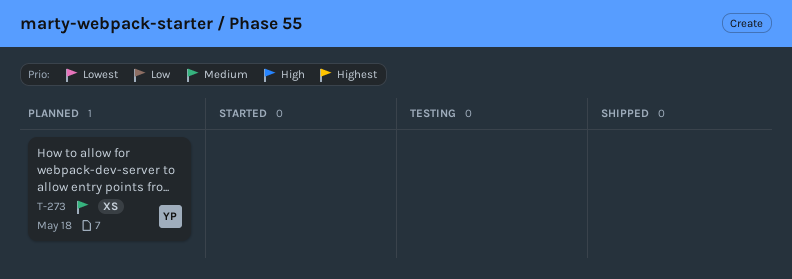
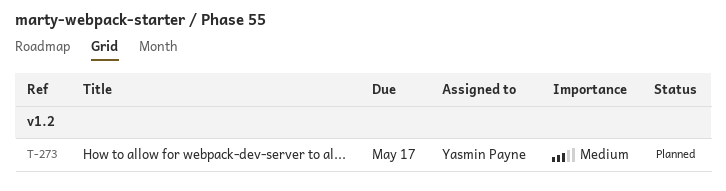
T-273, due: May 18 -> May 17

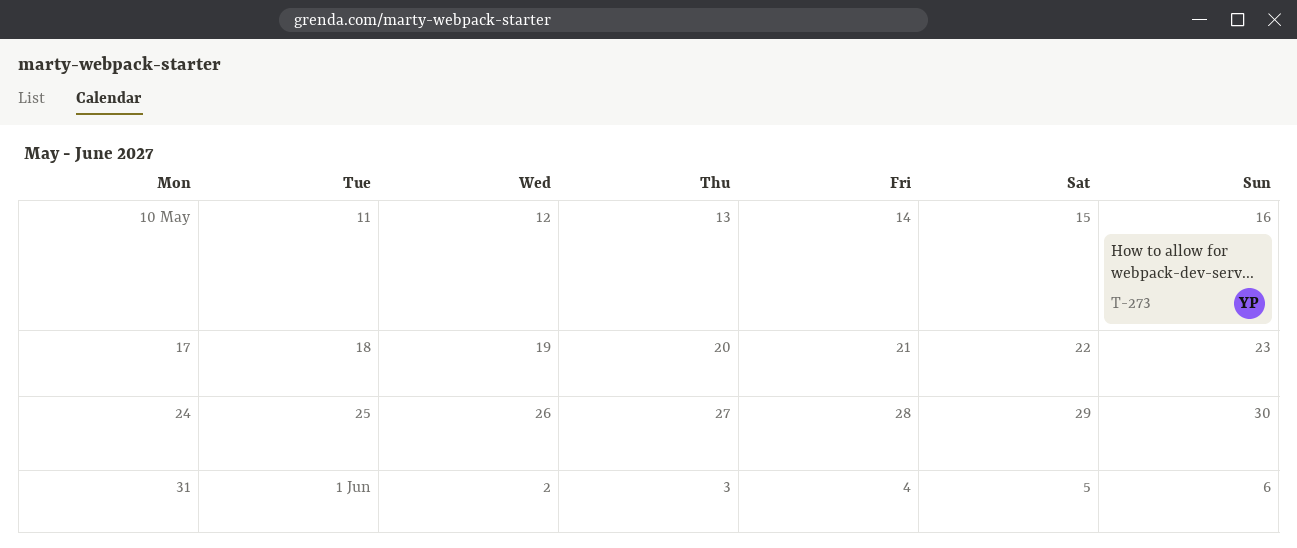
T-273, due: May 17 -> May 16

